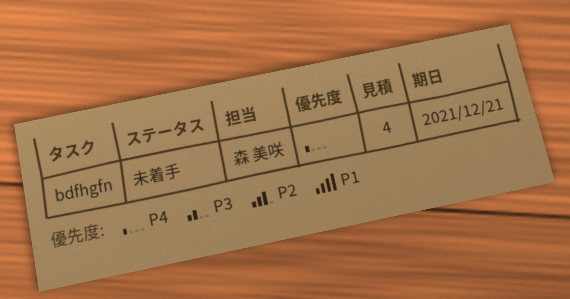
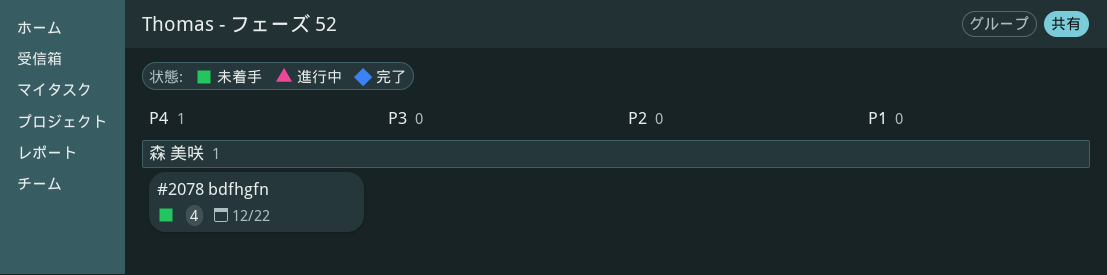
bdfhgfn, due: Dec 21 -> Dec 22

